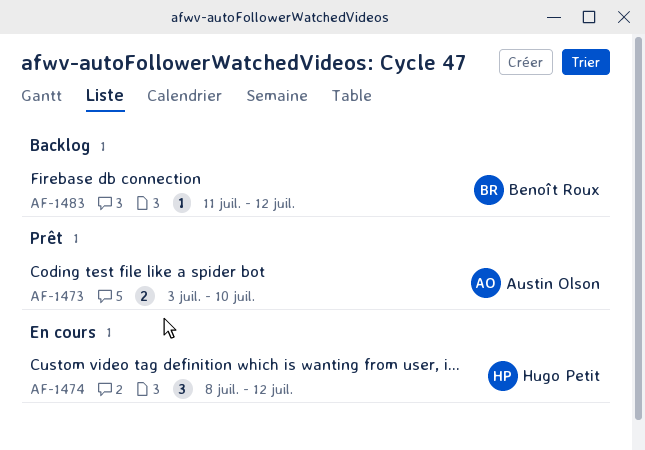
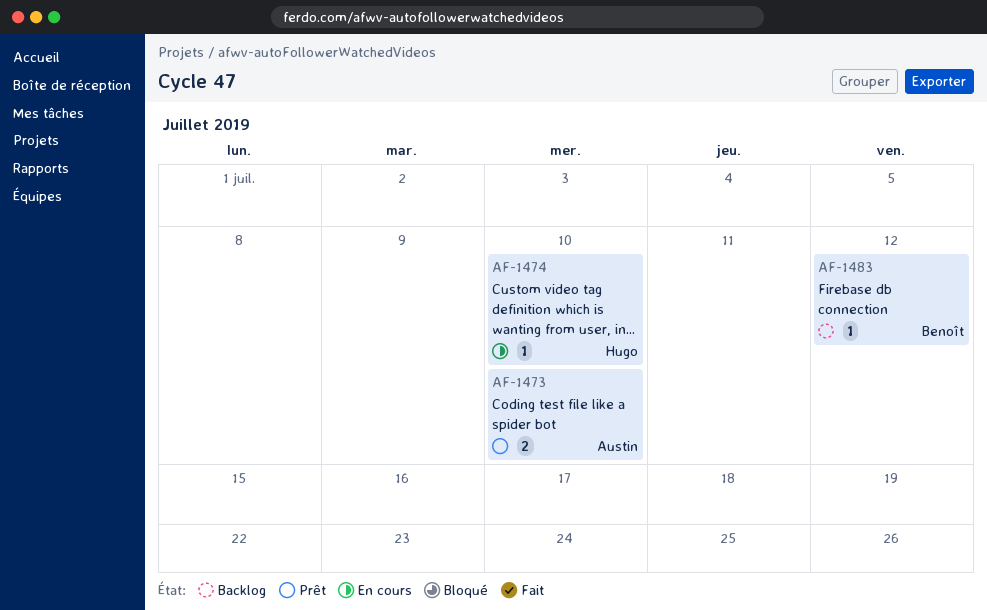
AF-1474, estimate: 3 -> 1
AF-1474, due: Jul 12 -> Jul 10

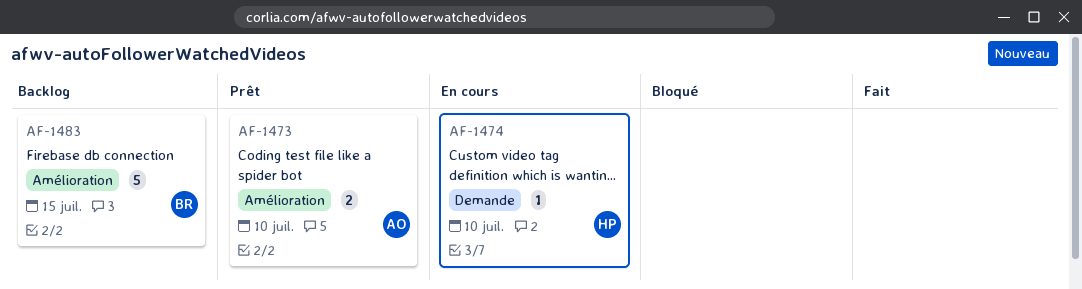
AF-1483, estimate: 1 -> 5
AF-1483, due: Jul 12 -> Jul 15

